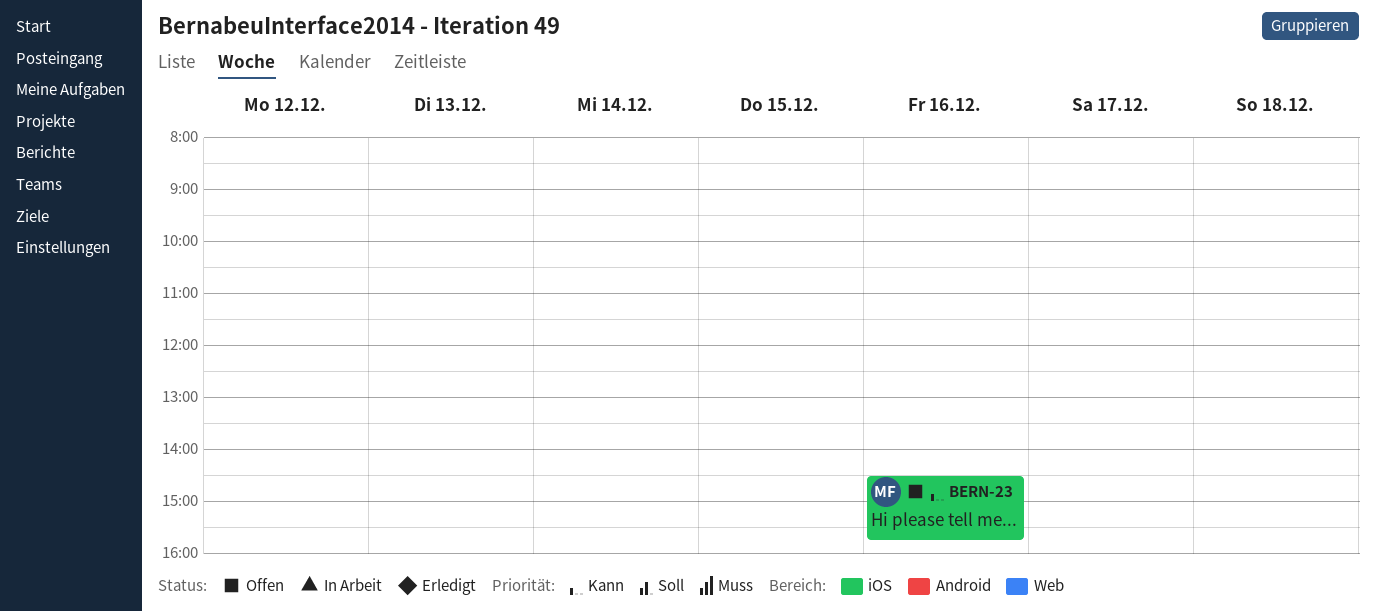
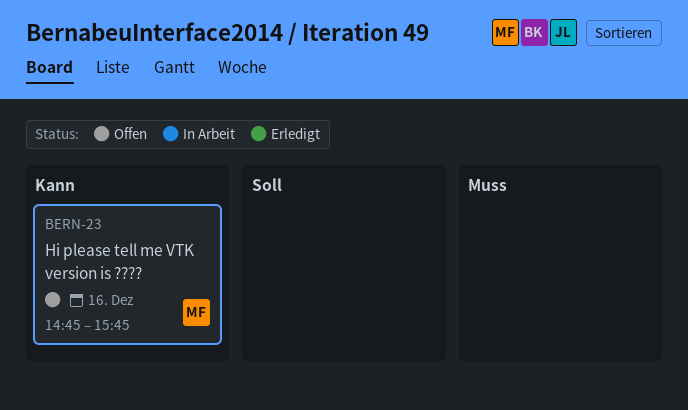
BERN-23, begins: 14:30 -> 14:45

